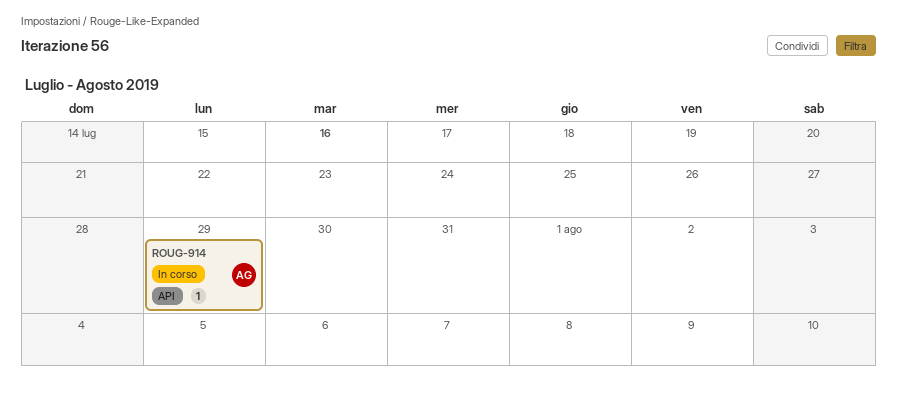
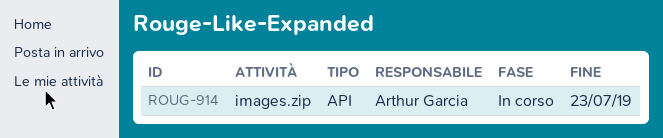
ROUG-914, due: Jul 29 -> Jul 23

